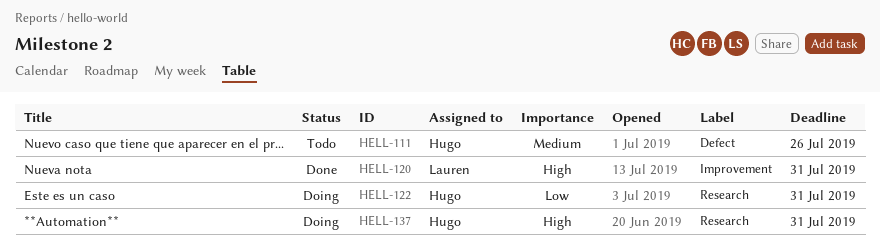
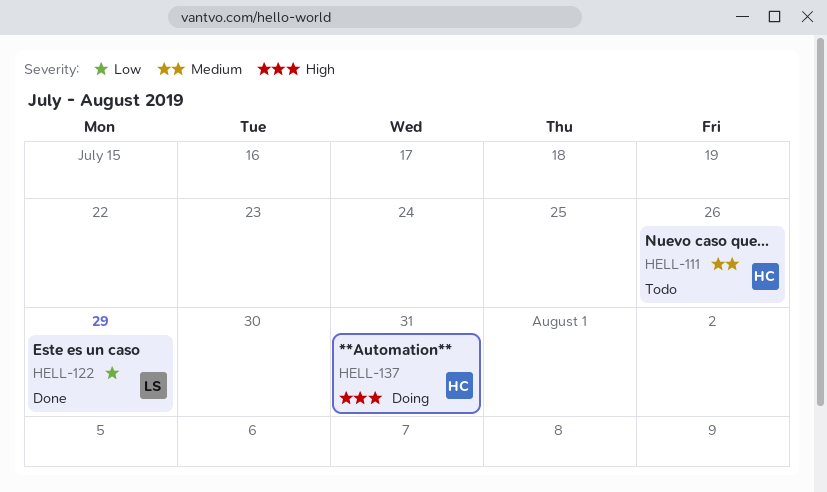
HELL-120: present -> none
HELL-122, status: Doing -> Done
HELL-122, owner: Hugo -> Lauren
HELL-122, due: Jul 31 -> Jul 29

